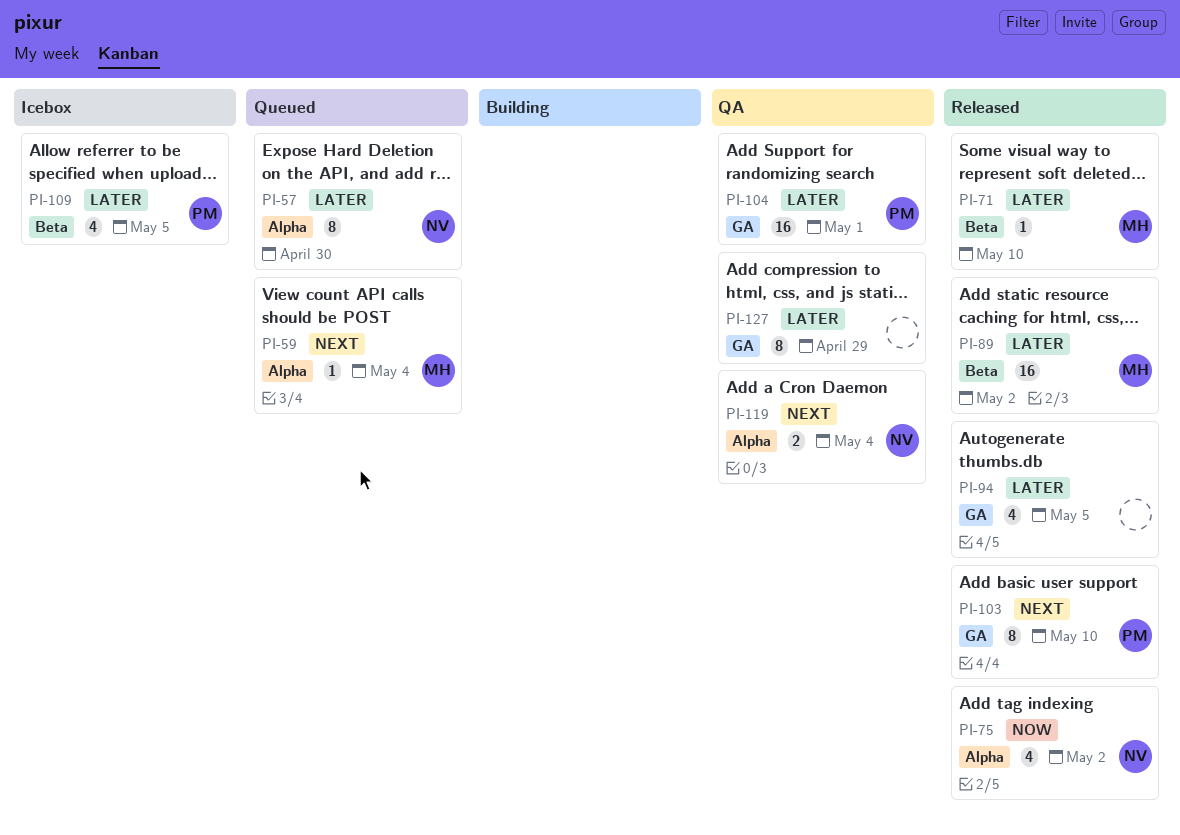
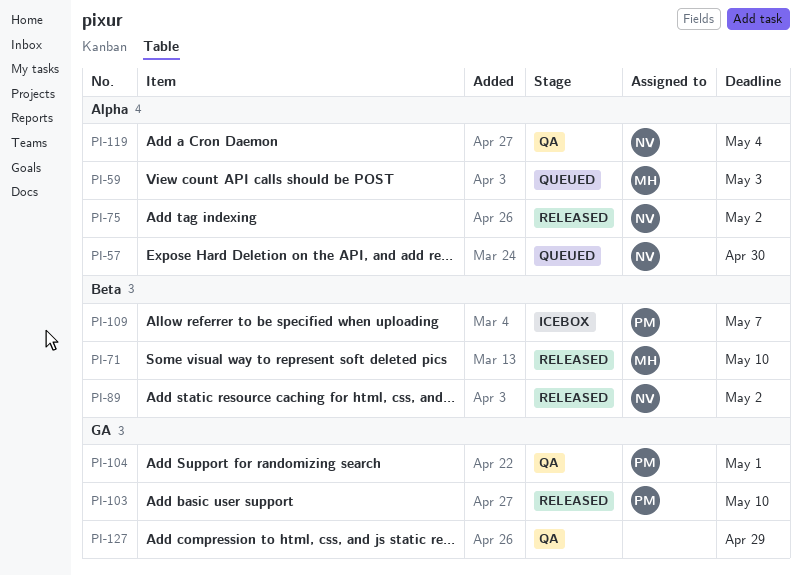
PI-59, due: May 4 -> May 3
PI-89, owner: MH -> NV
PI-94: present -> none
PI-109, due: May 5 -> May 7

